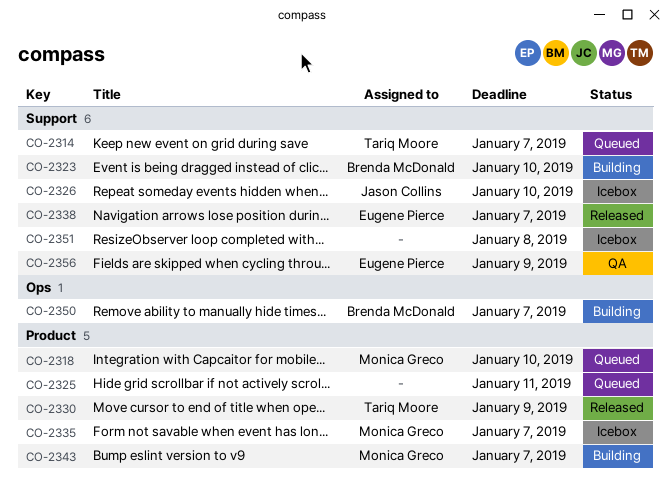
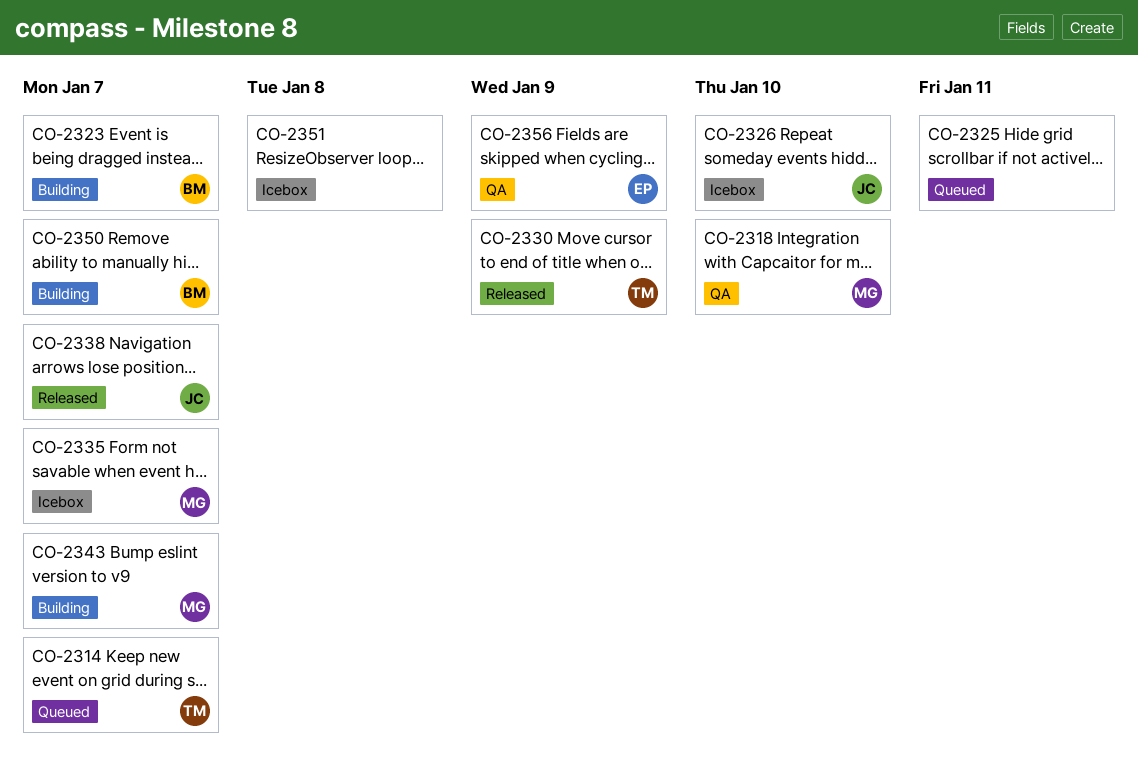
CO-2318, status: Queued -> QA
CO-2323, due: Jan 10 -> Jan 7
CO-2338, owner: Eugene Pierce -> Jason Collins

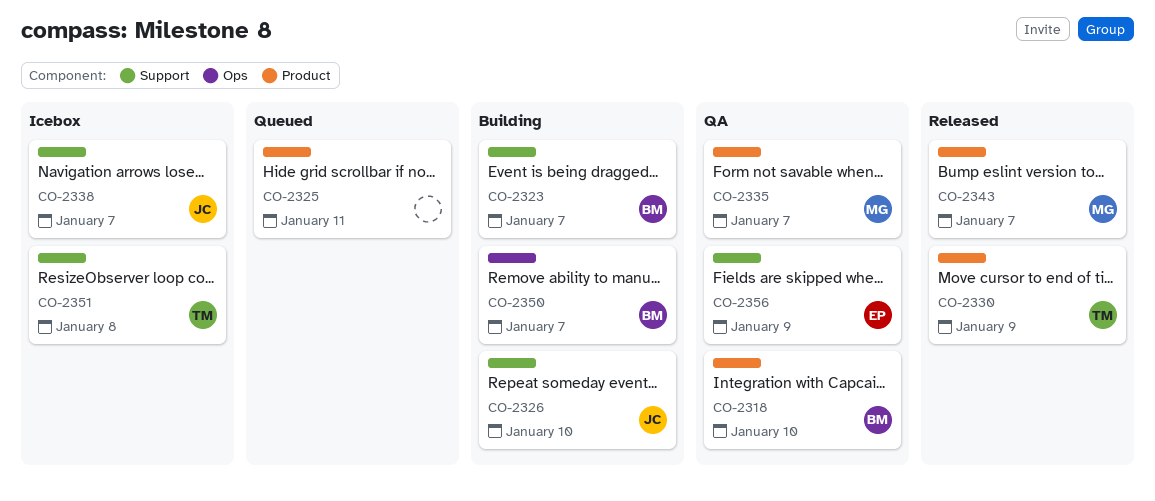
CO-2314: present -> none
CO-2318, owner: MG -> BM
CO-2326, status: Icebox -> Building
CO-2335, status: Icebox -> QA
CO-2338, status: Released -> Icebox
CO-2343, status: Building -> Released
CO-2351, owner: none -> TM

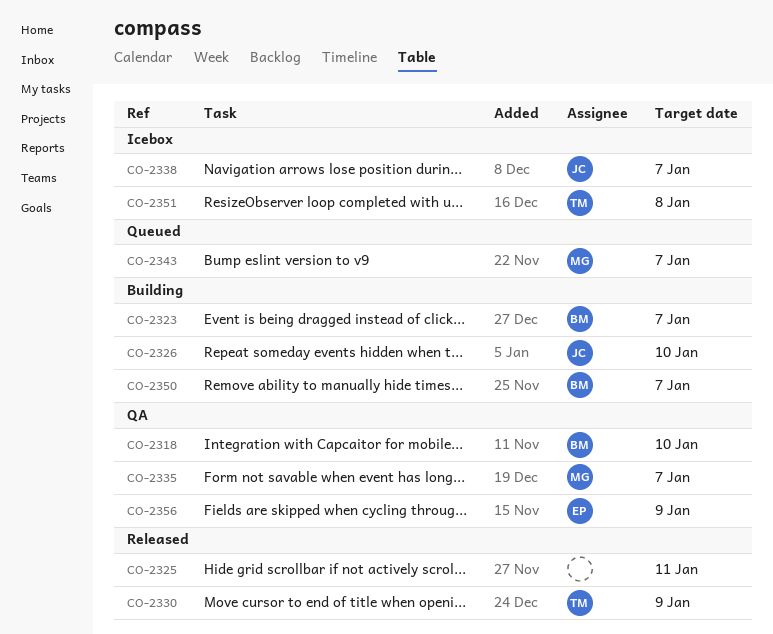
CO-2325, status: Queued -> Released
CO-2343, status: Released -> Queued

